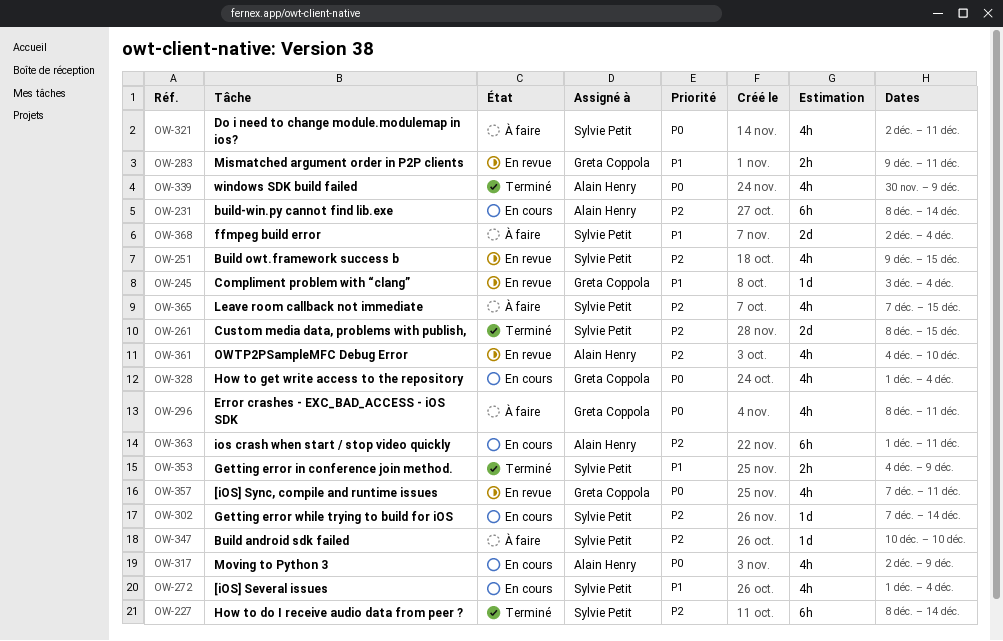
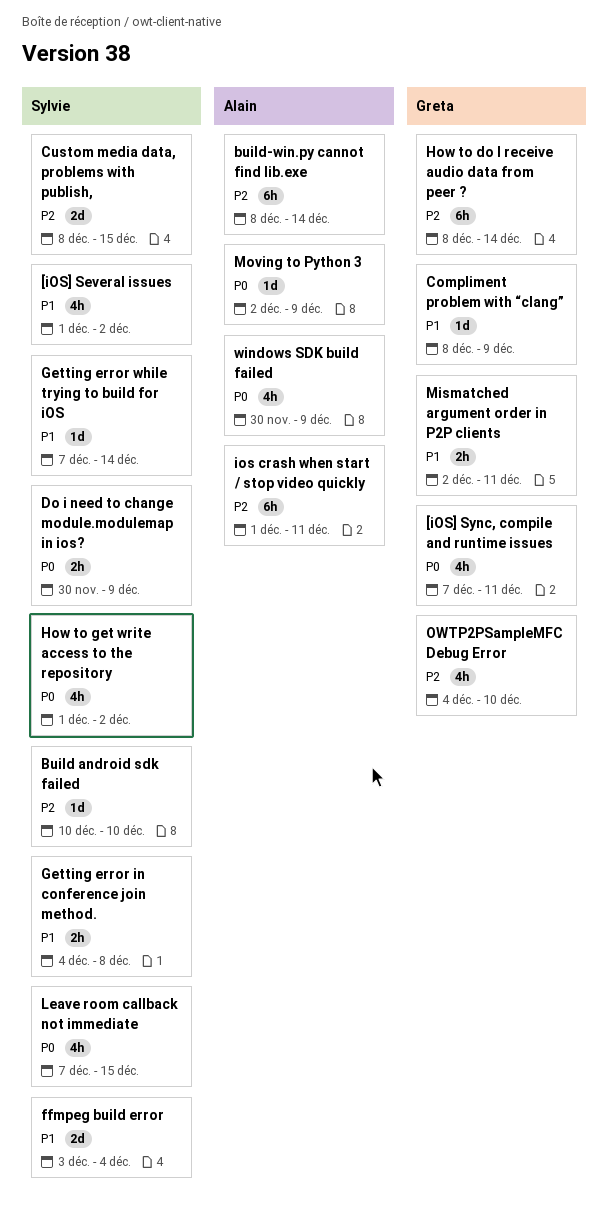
[iOS] Several issues, due: Dec 4 -> Dec 2
Build owt.framework success b: present -> none
Compliment problem with “clang”, start: Dec 3 -> Dec 8
Compliment problem with “clang”, due: Dec 4 -> Dec 9
Do i need to change module.modulemap in ios?, estimate: 4h -> 2h
Do i need to change module.modulemap in ios?, start: Dec 2 -> Nov 30
Do i need to change module.modulemap in ios?, due: Dec 11 -> Dec 9
Error crashes - EXC_BAD_ACCESS - iOS SDK: present -> none
ffmpeg build error, start: Dec 2 -> Dec 3
Getting error in conference join method., due: Dec 9 -> Dec 8
Getting error while trying to build for iOS, priority: P2 -> P1
How to do I receive audio data from peer ?, owner: Sylvie Petit -> Greta Coppola
How to get write access to the repository, owner: Greta Coppola -> Sylvie Petit
How to get write access to the repository, due: Dec 4 -> Dec 2
Leave room callback not immediate, priority: P2 -> P0
Mismatched argument order in P2P clients, start: Dec 9 -> Dec 2
Moving to Python 3, estimate: 4h -> 1d
OWTP2PSampleMFC Debug Error, owner: Alain Henry -> Greta Coppola

